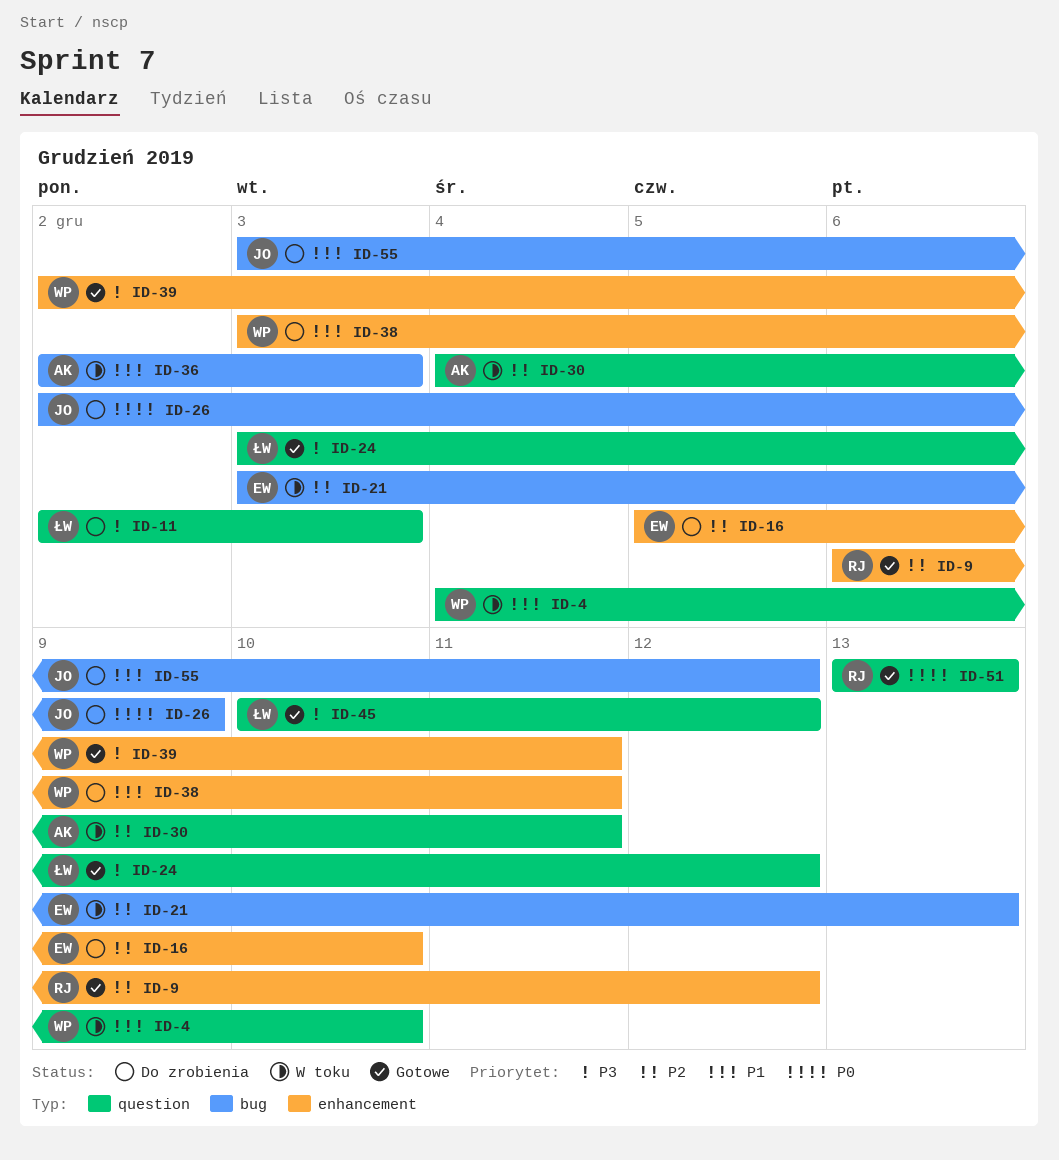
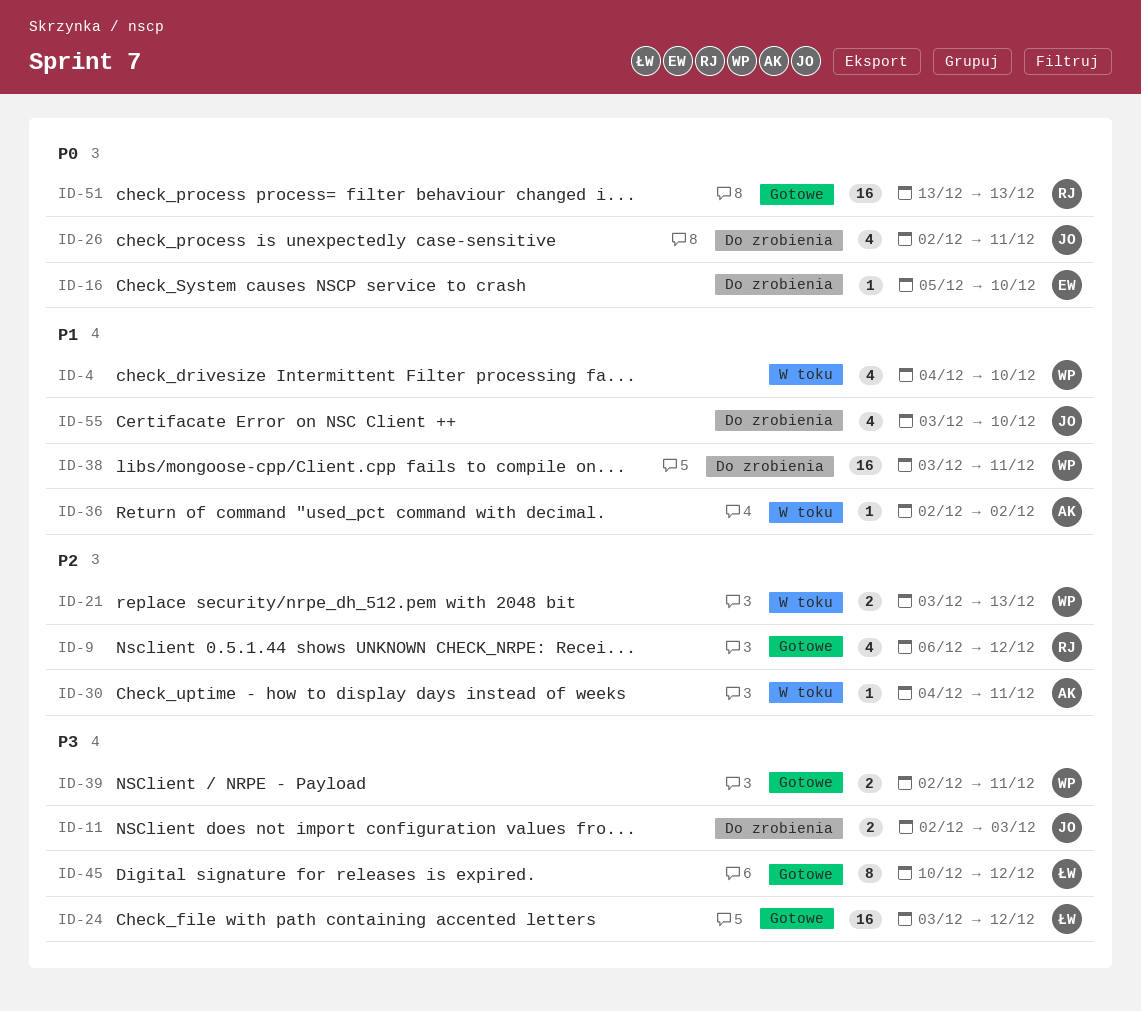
ID-11, owner: ŁW -> JO
ID-16, priority: P2 -> P0
ID-21, owner: EW -> WP
ID-26, due: Dec 9 -> Dec 11
ID-36, due: Dec 3 -> Dec 2
ID-55, due: Dec 12 -> Dec 10

